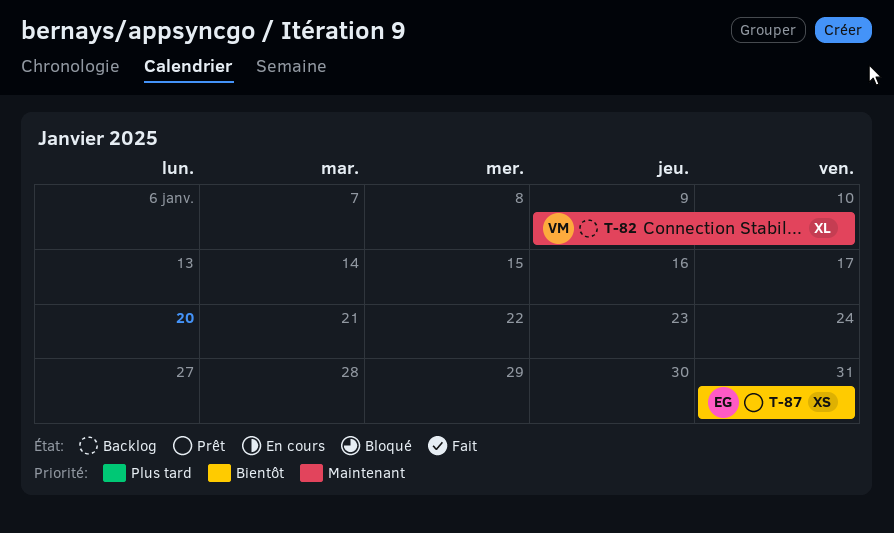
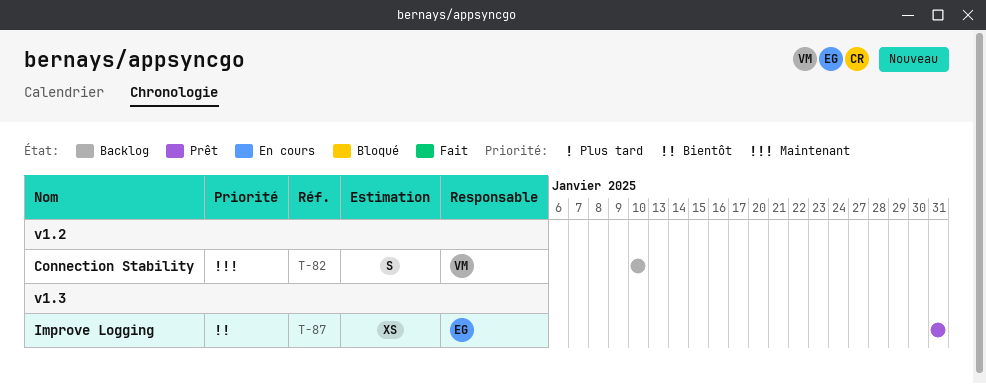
T-82, estimate: XL -> S
T-82, start: Jan 9 -> Jan 10

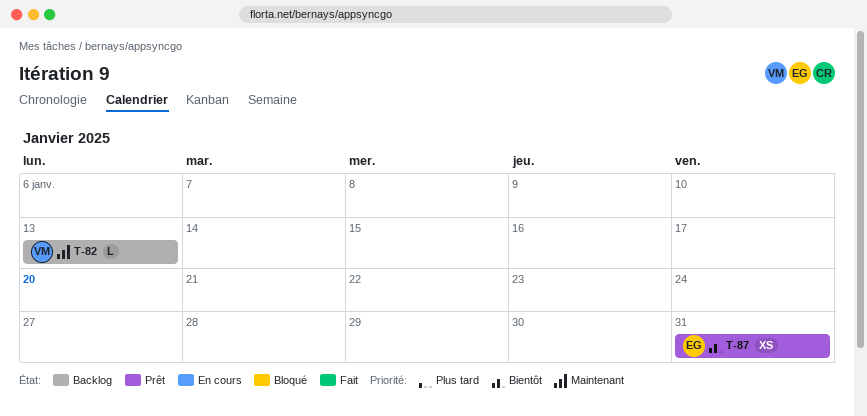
T-82, estimate: S -> L
T-82, start: Jan 10 -> Jan 13
T-82, due: Jan 10 -> Jan 13

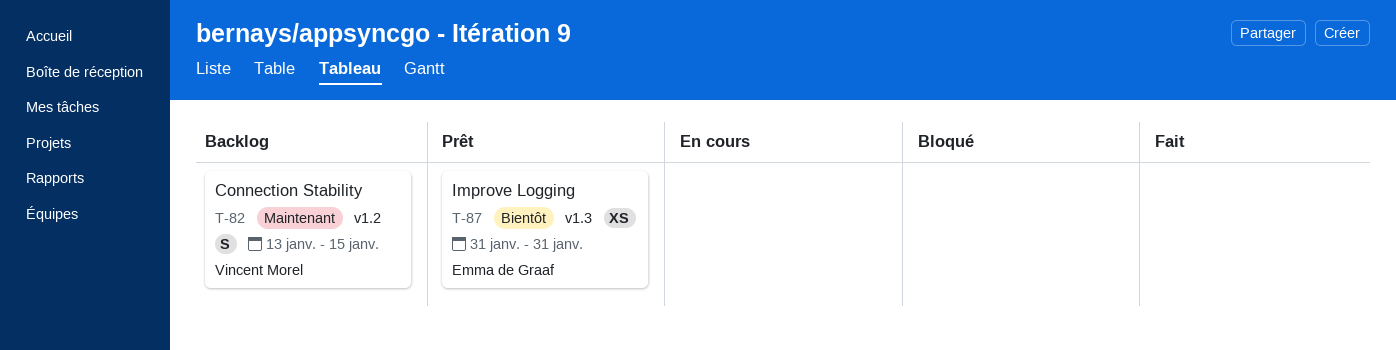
T-82, estimate: L -> S
T-82, due: Jan 13 -> Jan 15

